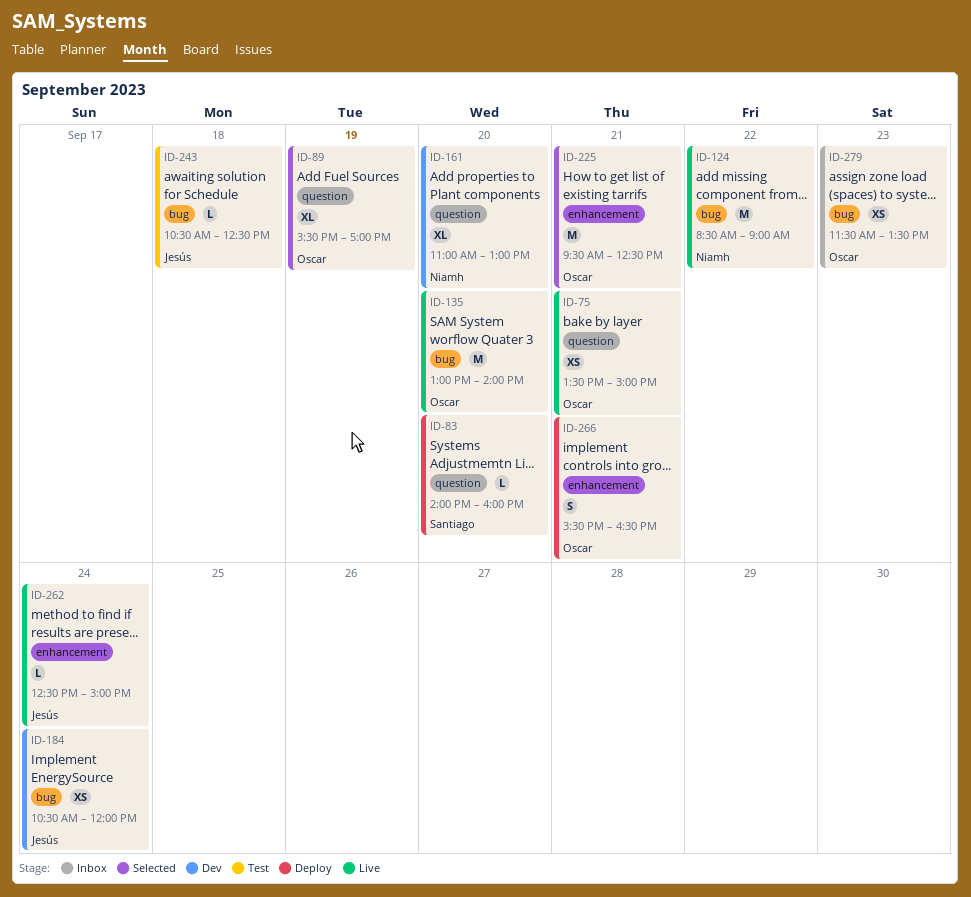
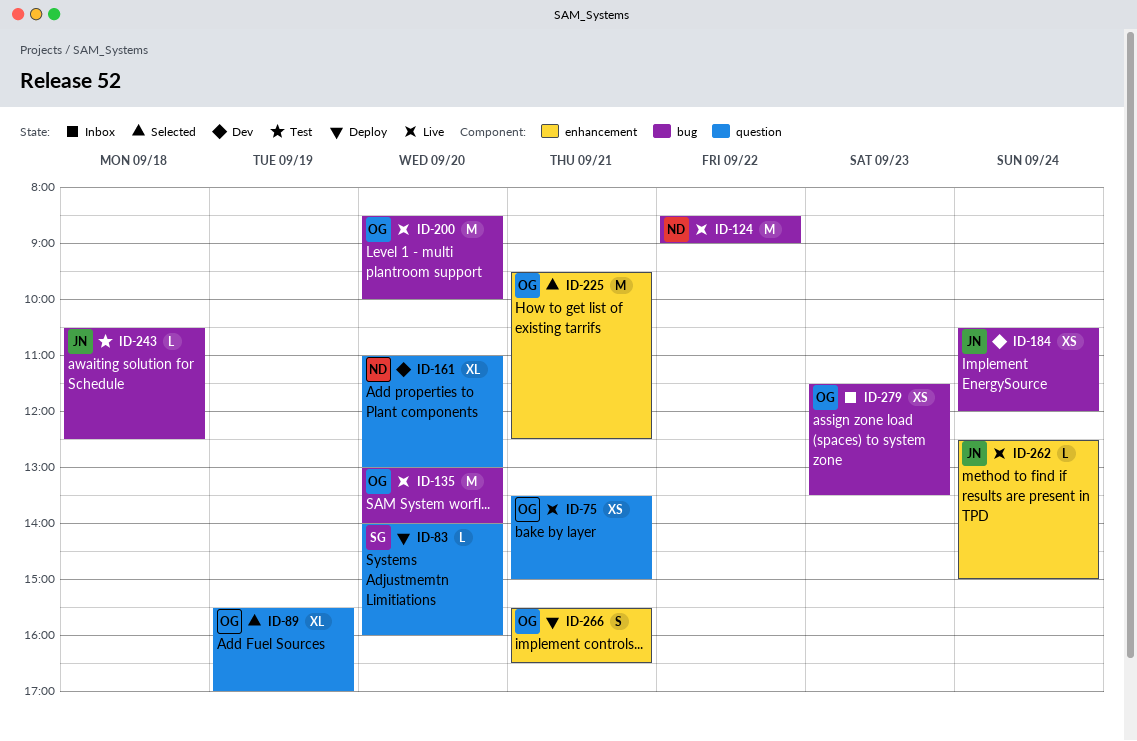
ID-200: none -> present

